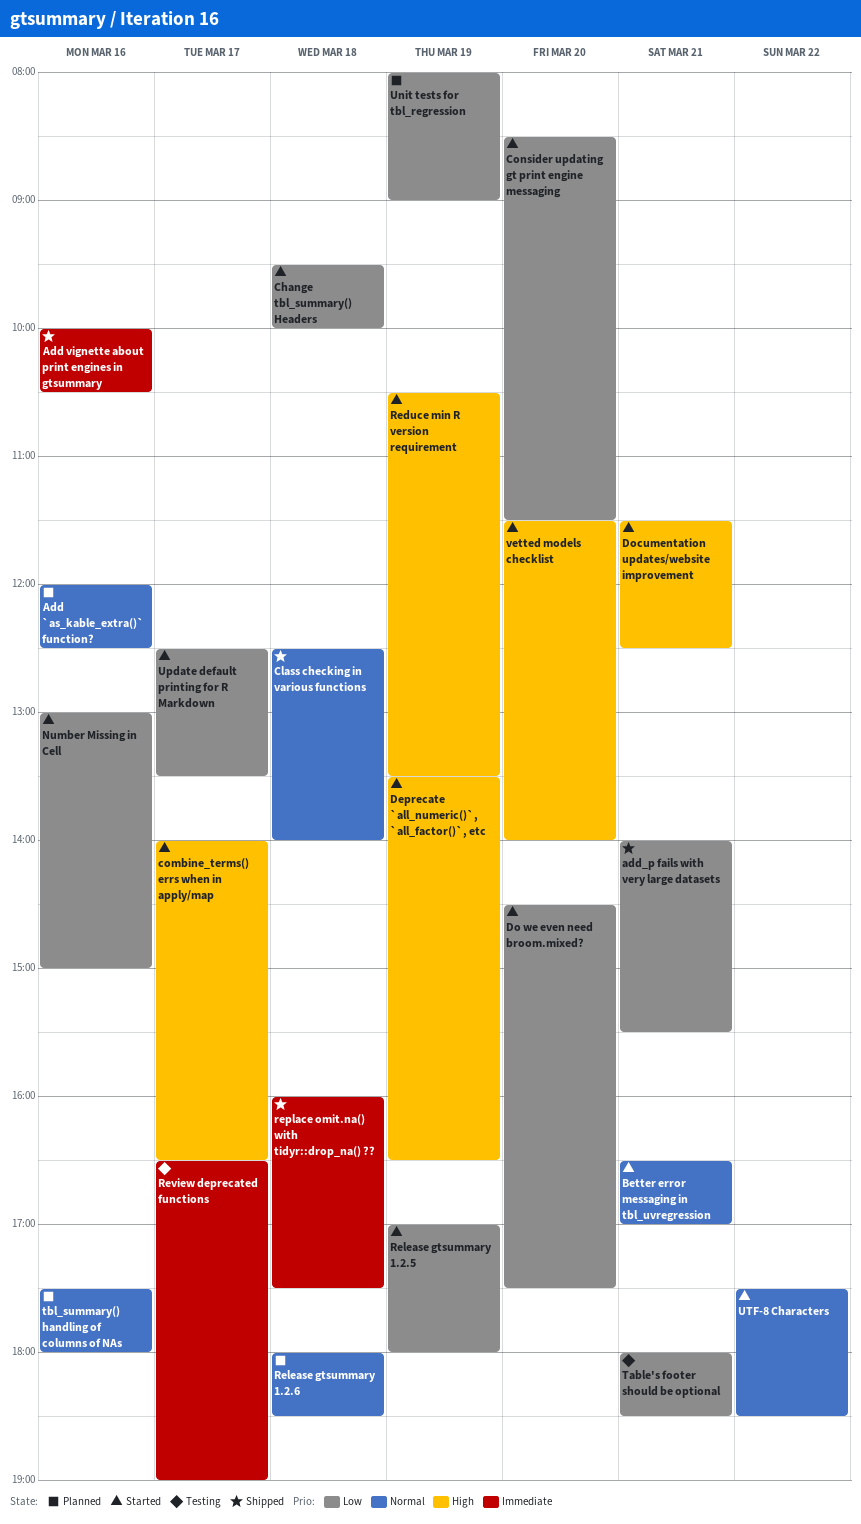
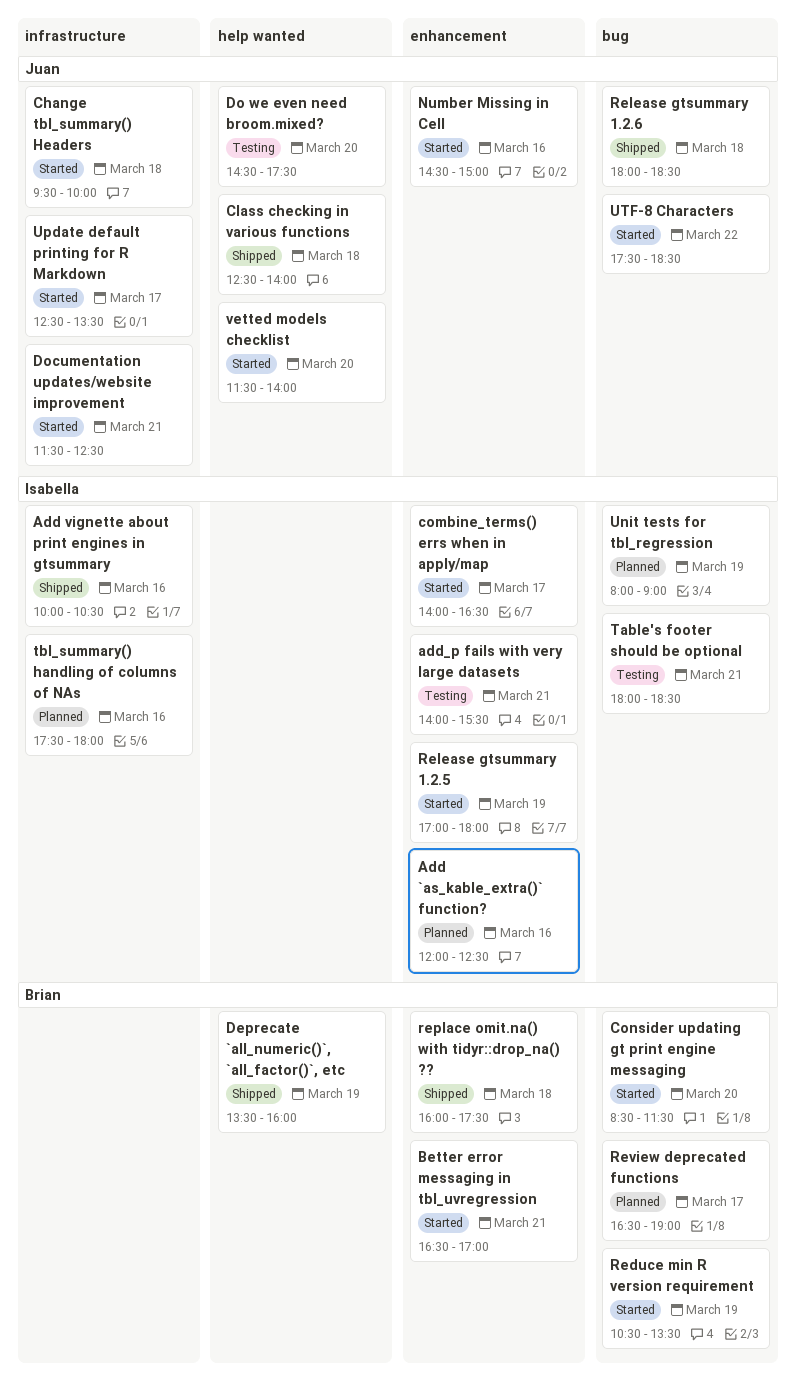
add_p fails with very large datasets, status: Shipped -> Testing
Deprecate `all_numeric()`, `all_factor()`, etc, status: Started -> Shipped
Deprecate `all_numeric()`, `all_factor()`, etc, ends: 16:30 -> 16:00
Do we even need broom.mixed?, status: Started -> Testing
Number Missing in Cell, begins: 13:00 -> 14:30
Release gtsummary 1.2.6, status: Planned -> Shipped
Review deprecated functions, status: Testing -> Planned

